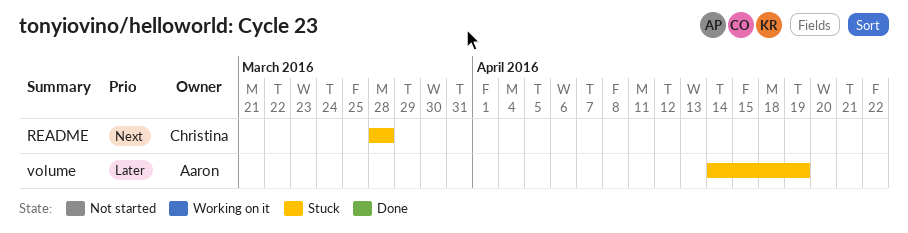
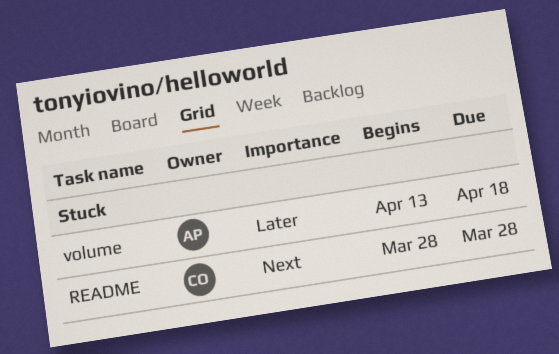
volume, start: Apr 14 -> Apr 13
volume, due: Apr 19 -> Apr 18

